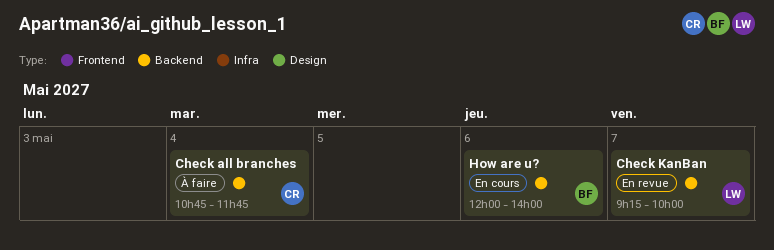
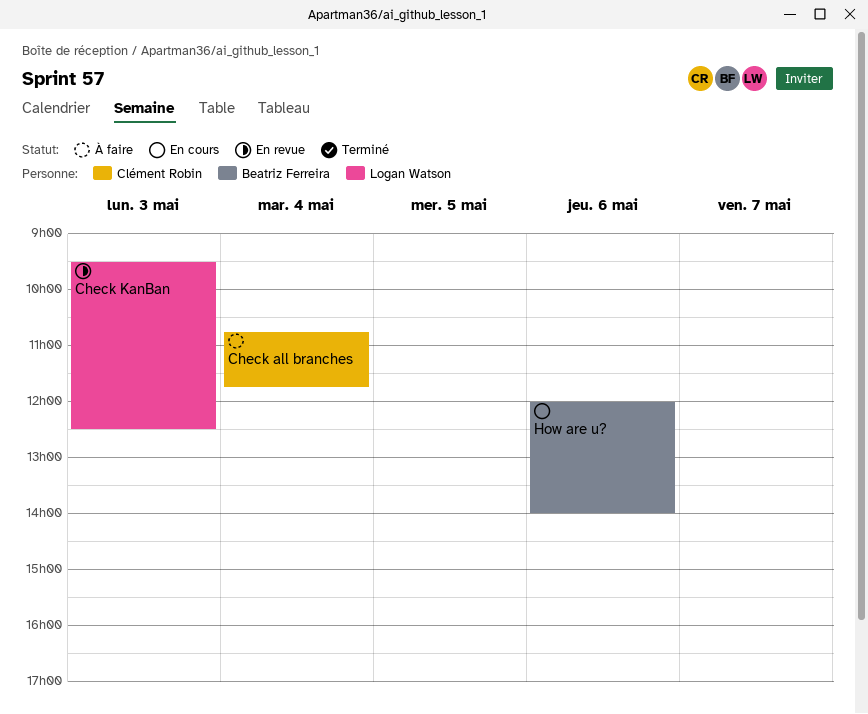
Check KanBan, day: May 7 -> May 3
Check KanBan, begins: 09:15 -> 09:30
Check KanBan, ends: 10:00 -> 12:30

